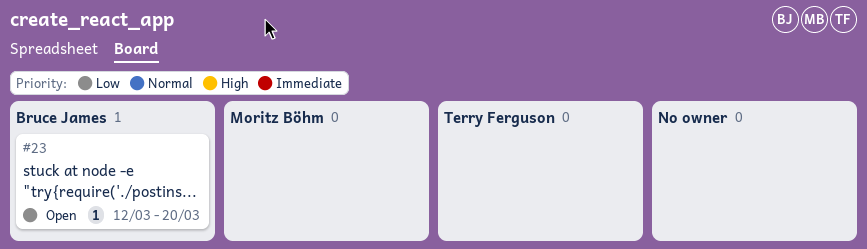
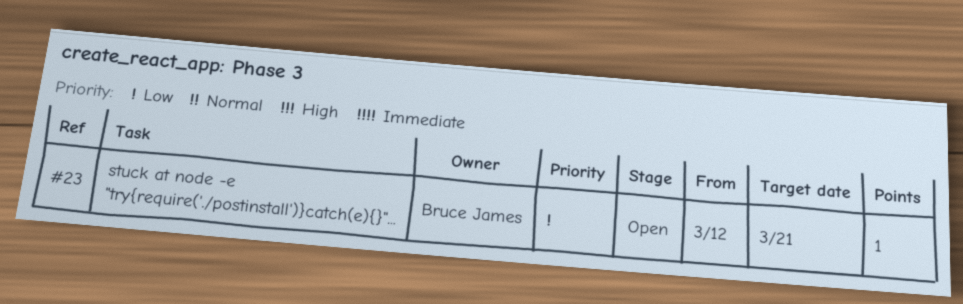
#23, due: Mar 20 -> Mar 21

